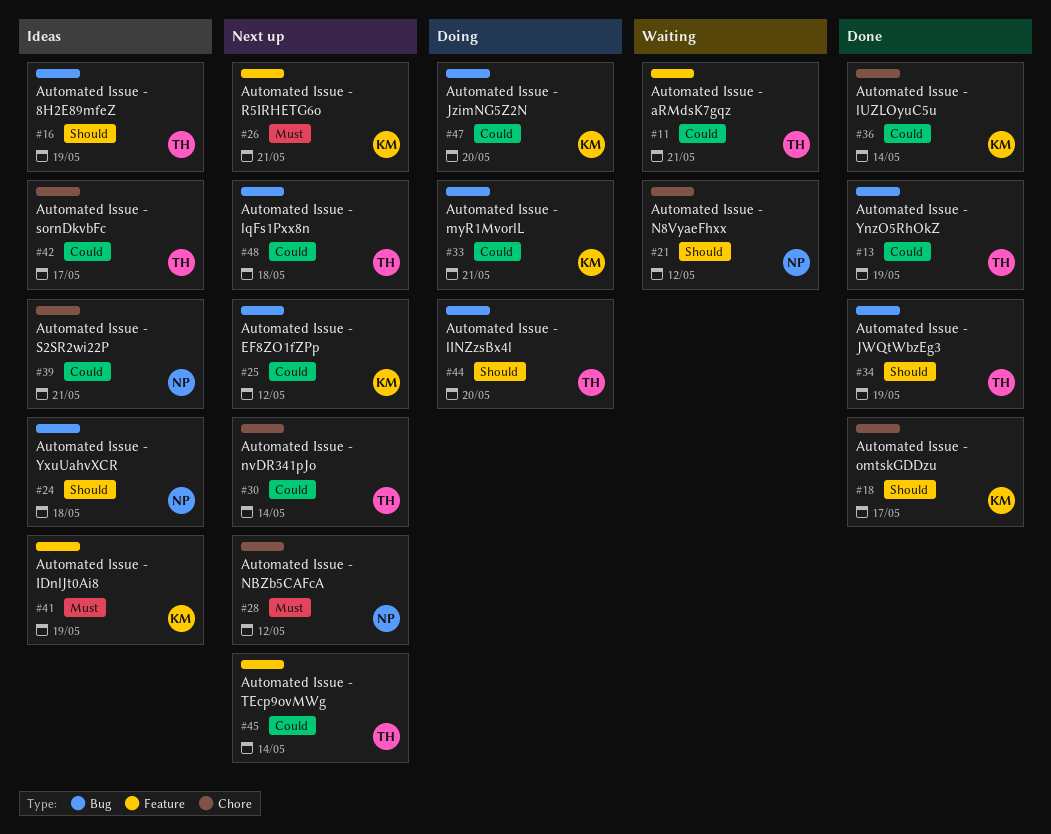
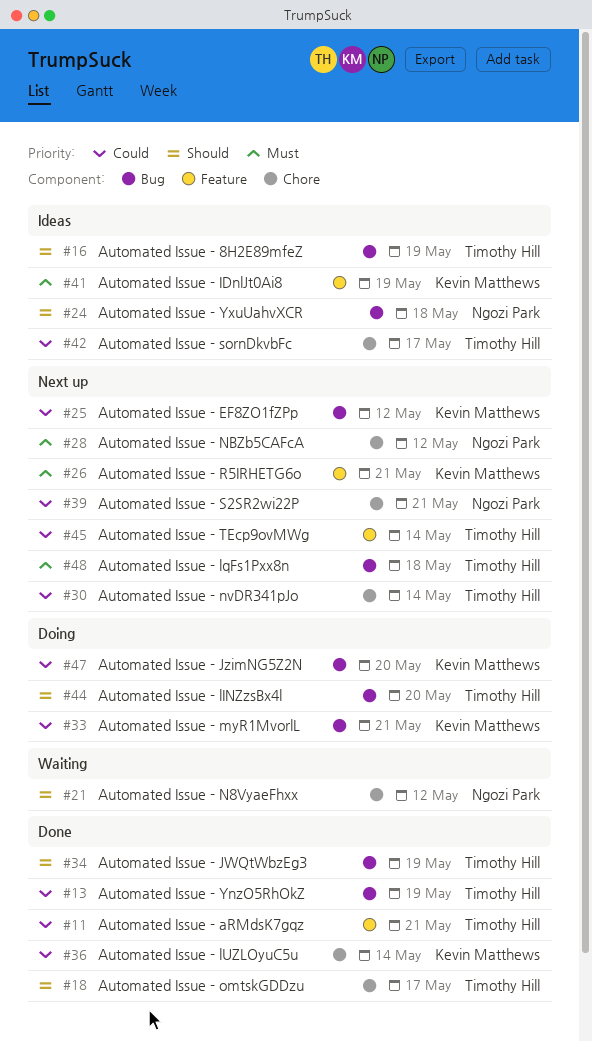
#11, status: Waiting -> Done
#18, owner: Kevin Matthews -> Timothy Hill
#39, status: Ideas -> Next up
#48, priority: Could -> Must

